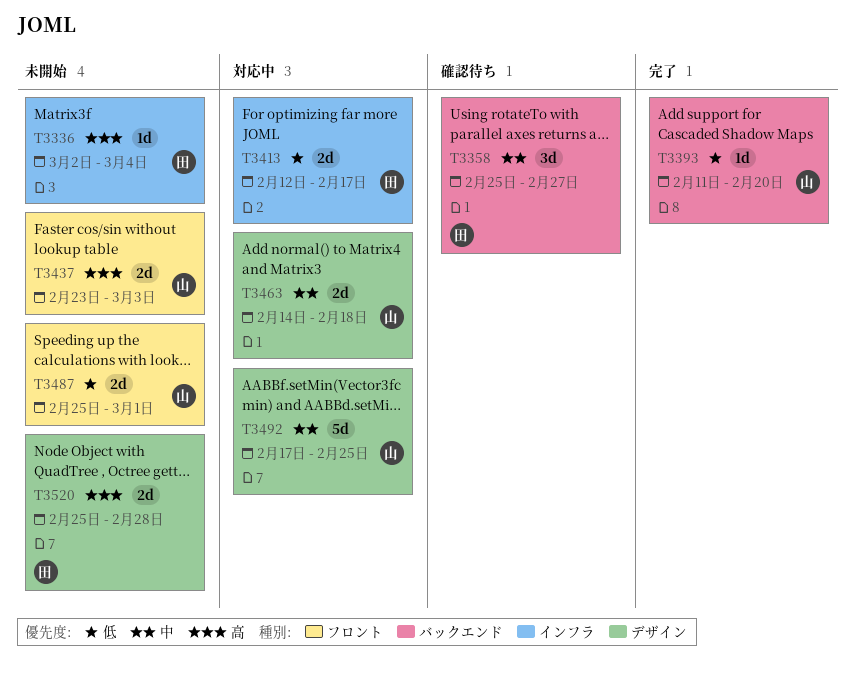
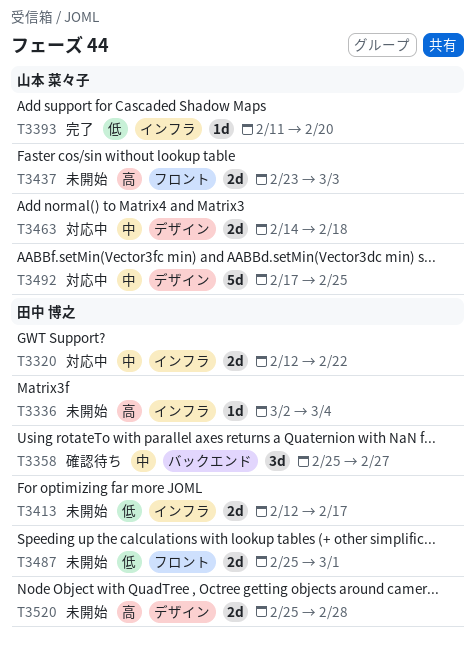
T3320: none -> present
T3393, label: バックエンド -> インフラ
T3413, status: 対応中 -> 未開始
T3487, owner: 山本 菜々子 -> 田中 博之

